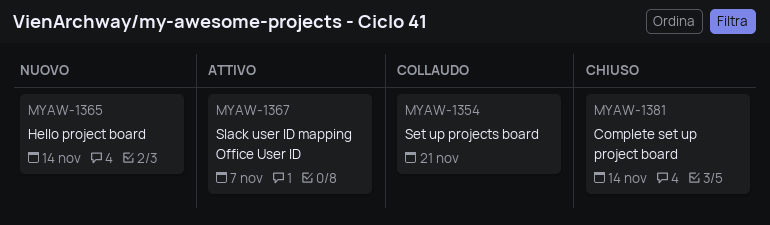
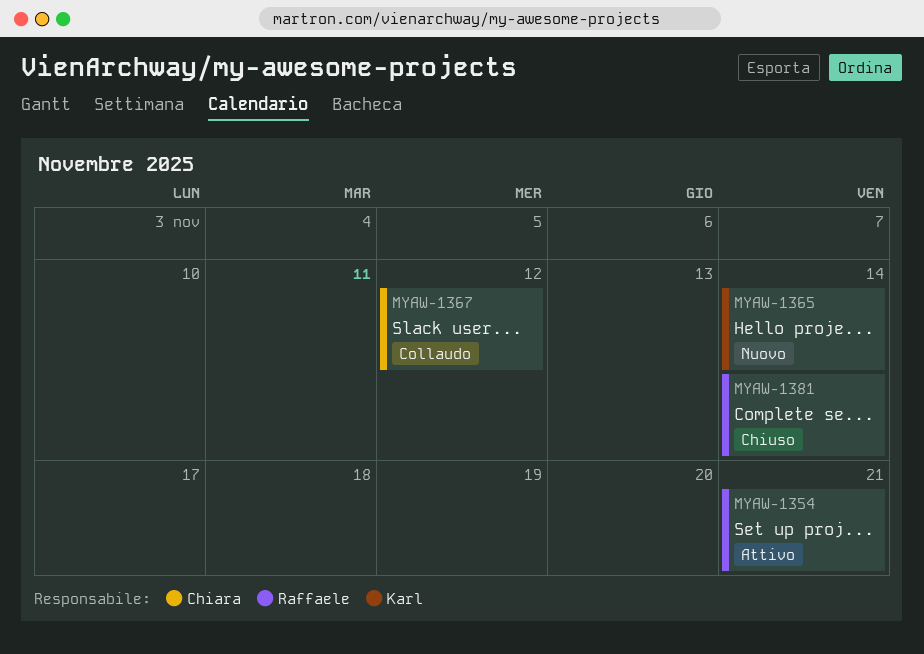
MYAW-1354, status: Collaudo -> Attivo
MYAW-1367, status: Attivo -> Collaudo
MYAW-1367, due: Nov 7 -> Nov 12

